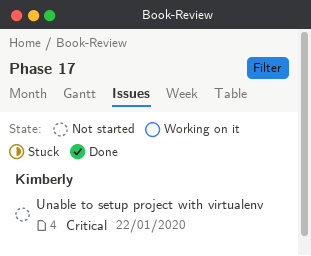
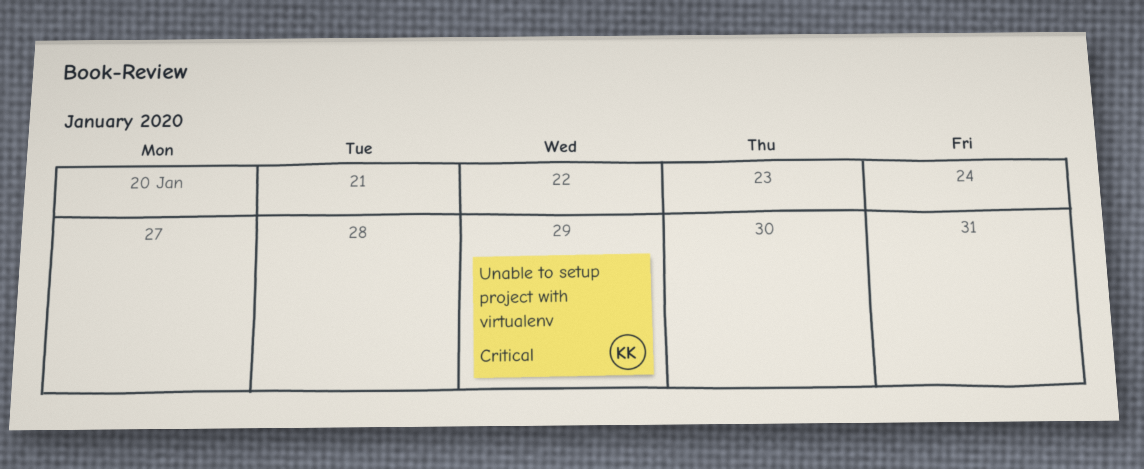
Unable to setup project with virtualenv, due: Jan 22 -> Jan 29

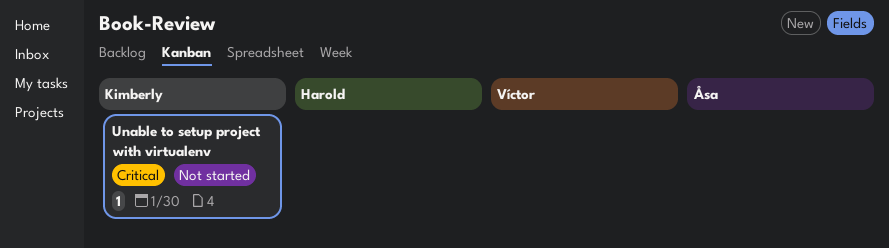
Unable to setup project with virtualenv, due: Jan 29 -> Jan 30

